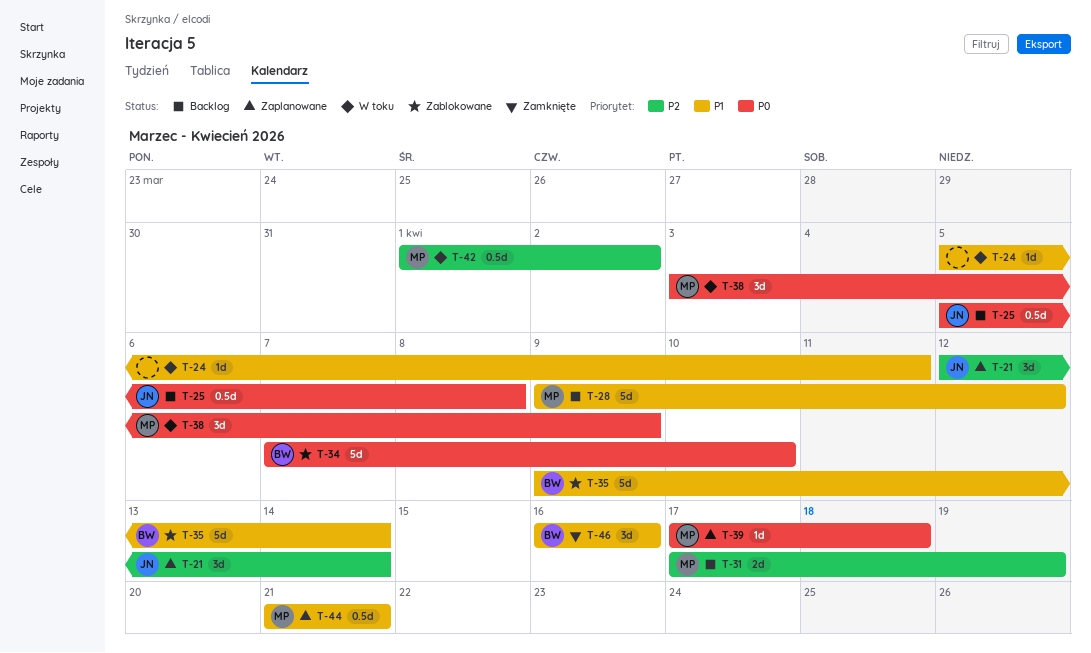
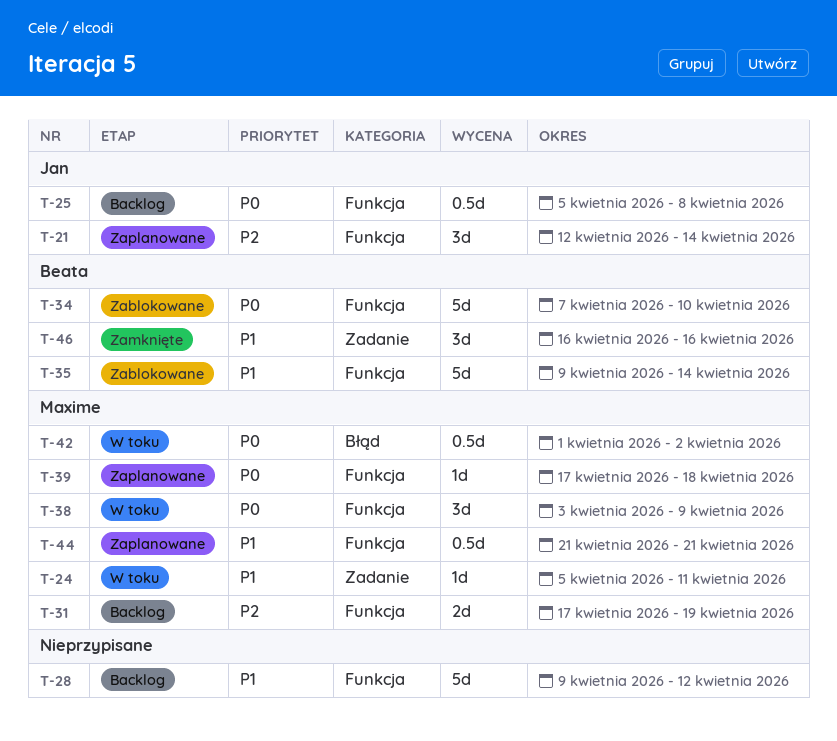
T-24, owner: none -> Maxime
T-28, owner: Maxime -> none
T-42, priority: P2 -> P0

